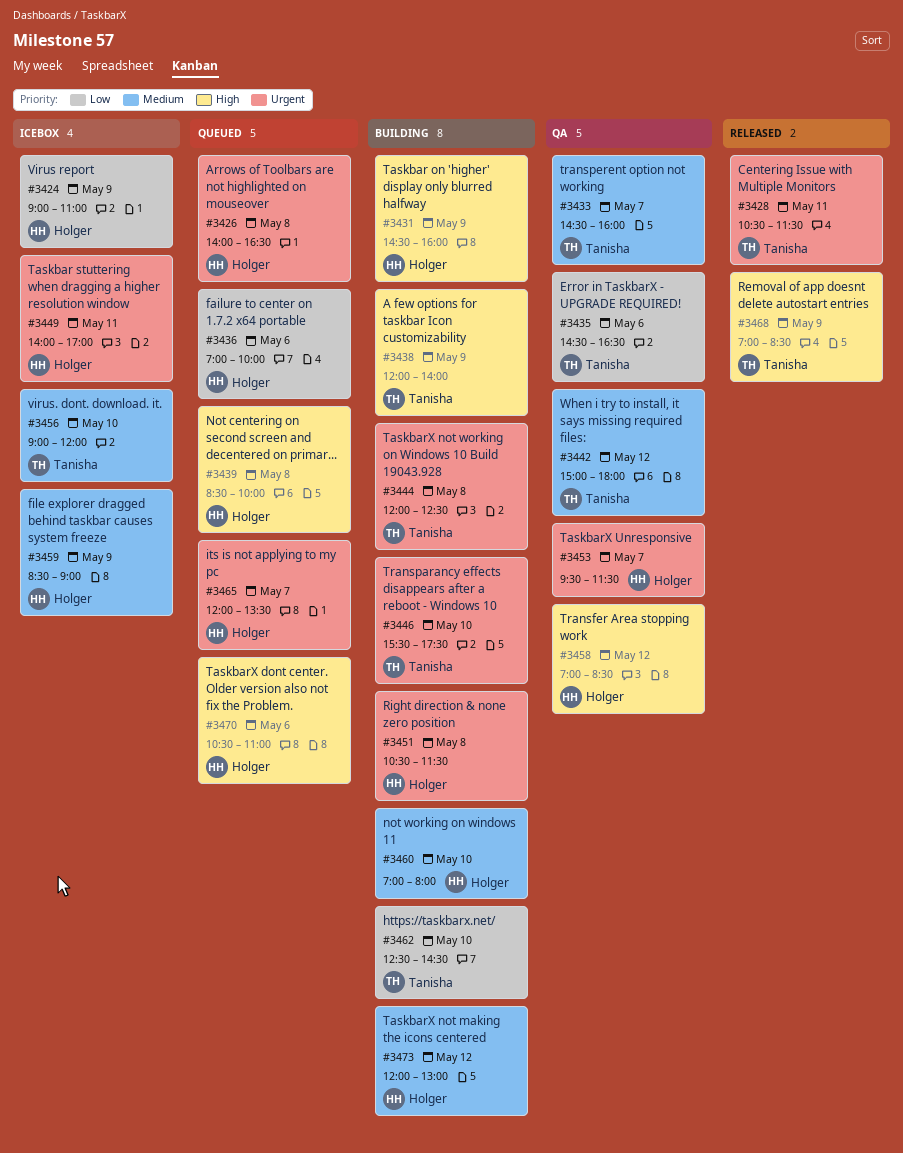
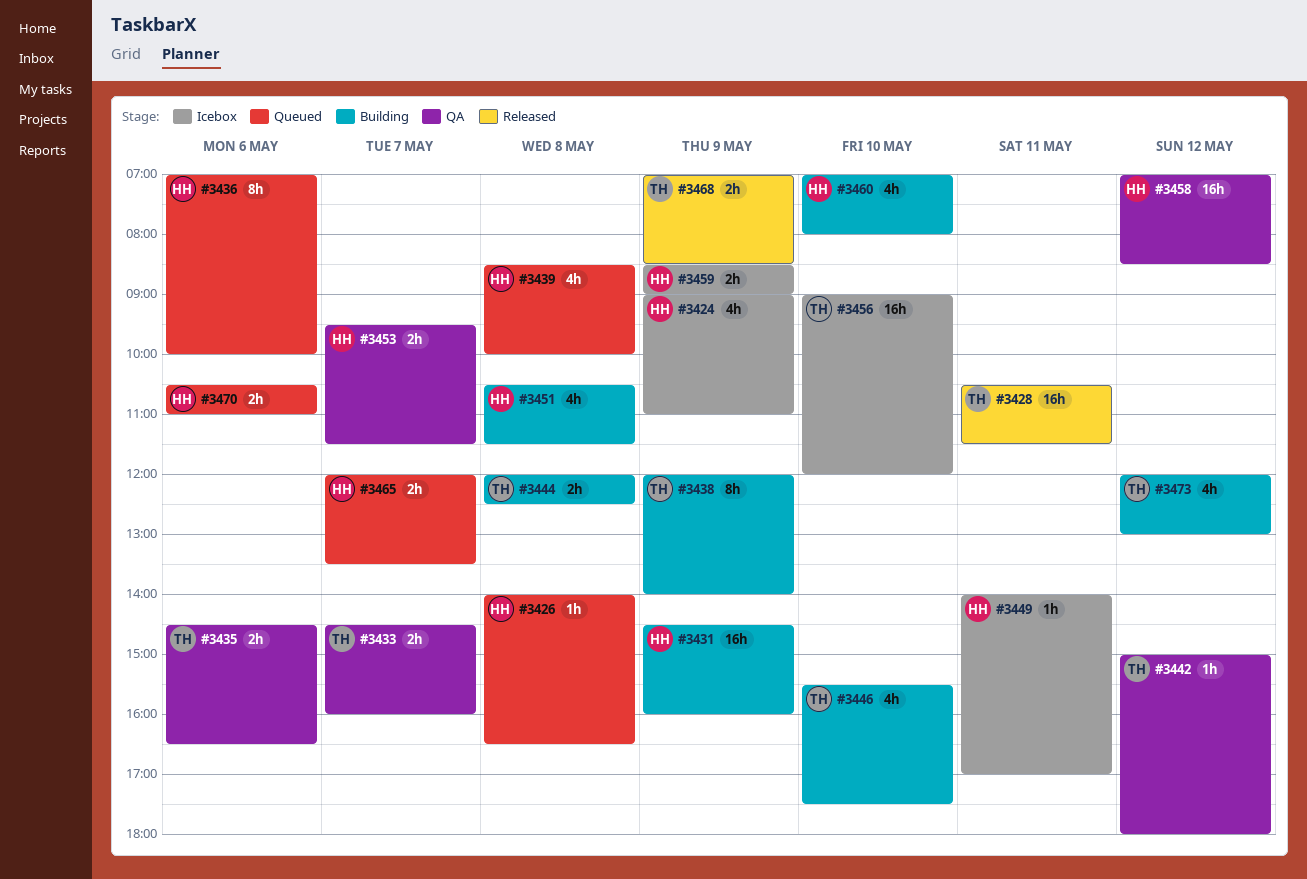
#3462: present -> none
#3473, owner: Holger -> Tanisha

